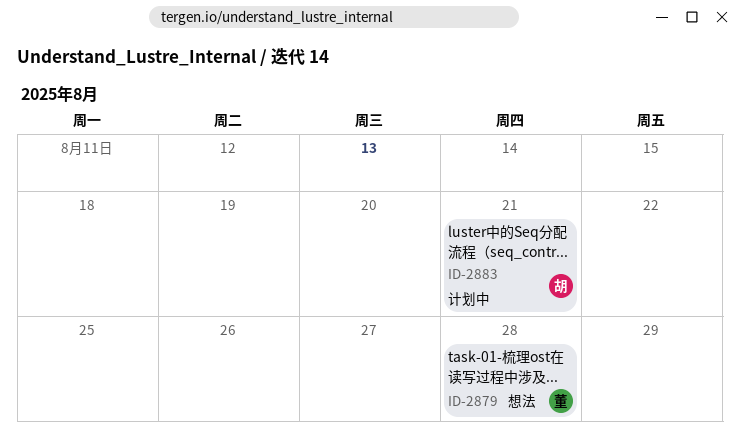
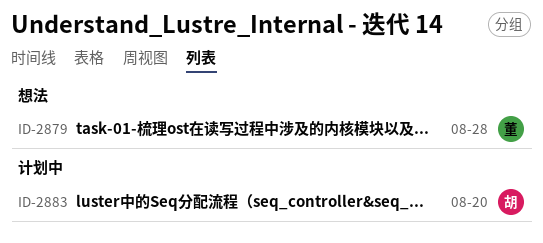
ID-2883, due: Aug 21 -> Aug 20

